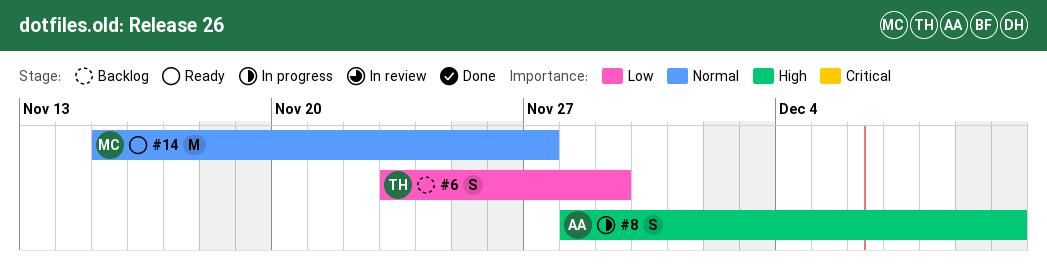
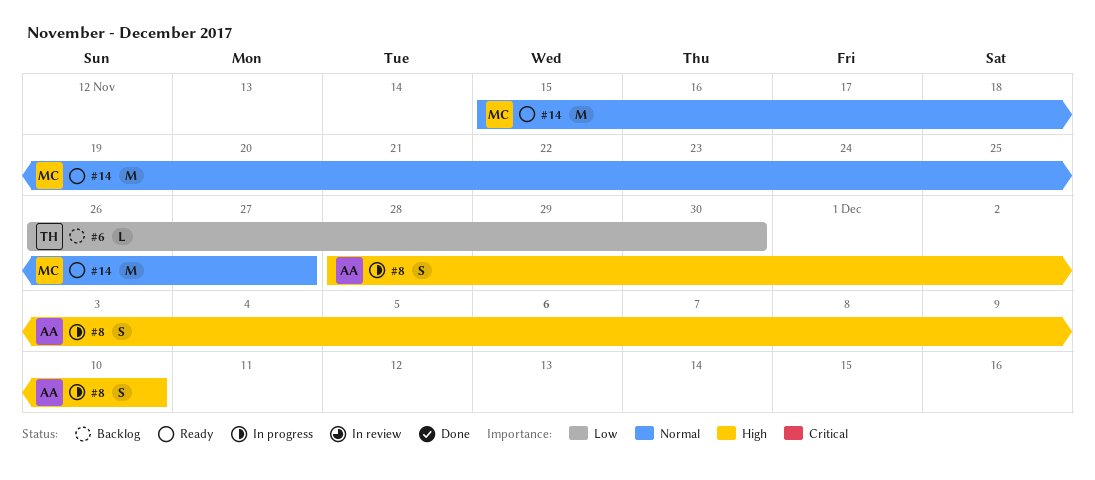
#6, estimate: S -> L
#6, start: Nov 23 -> Nov 26
#6, due: Nov 29 -> Nov 30

